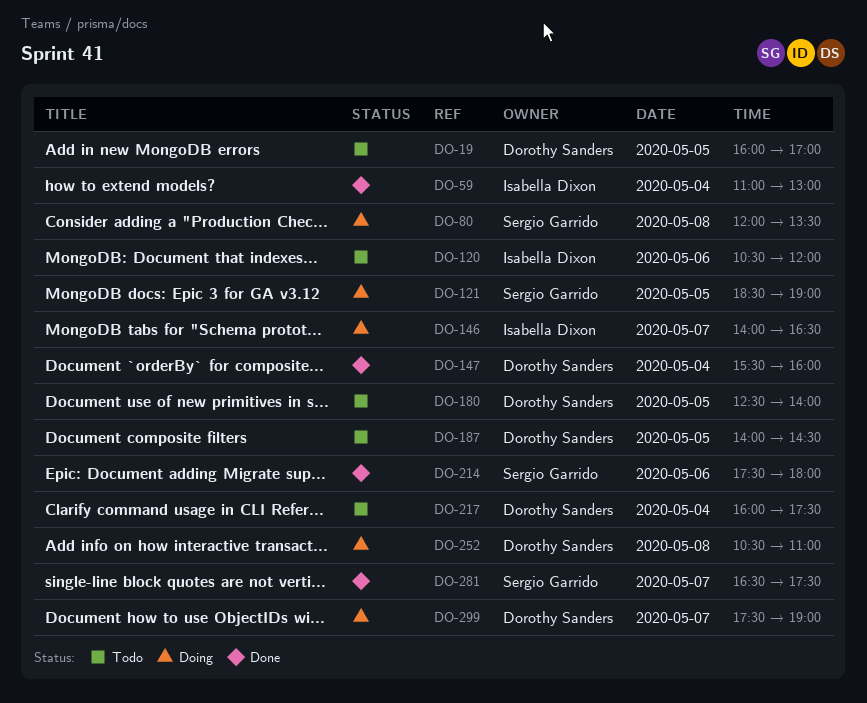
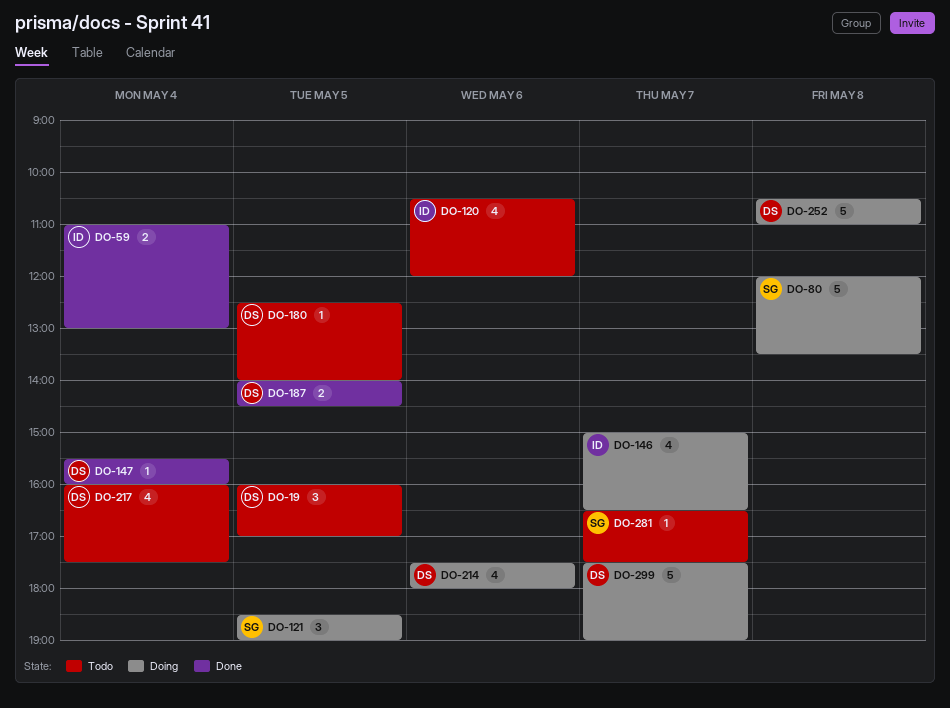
DO-146, begins: 14:00 -> 15:00
DO-187, status: Todo -> Done
DO-214, status: Done -> Doing
DO-214, owner: Sergio Garrido -> Dorothy Sanders
DO-281, status: Done -> Todo

